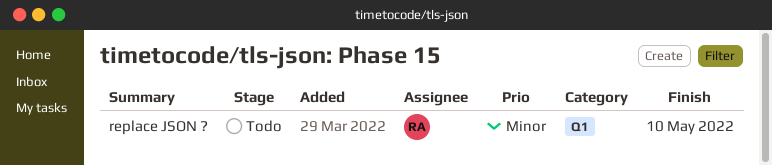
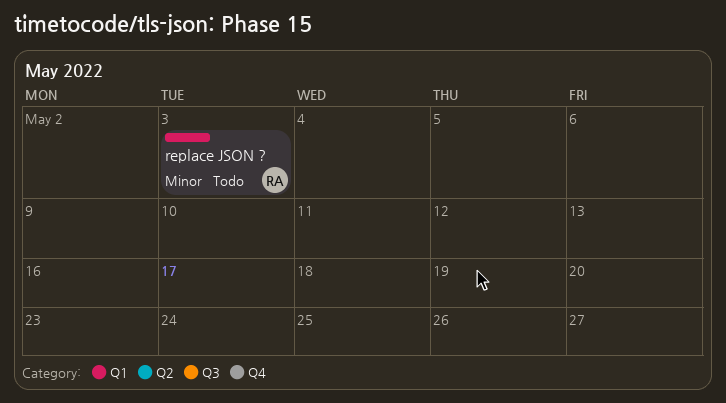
replace JSON ?, due: May 10 -> May 3

